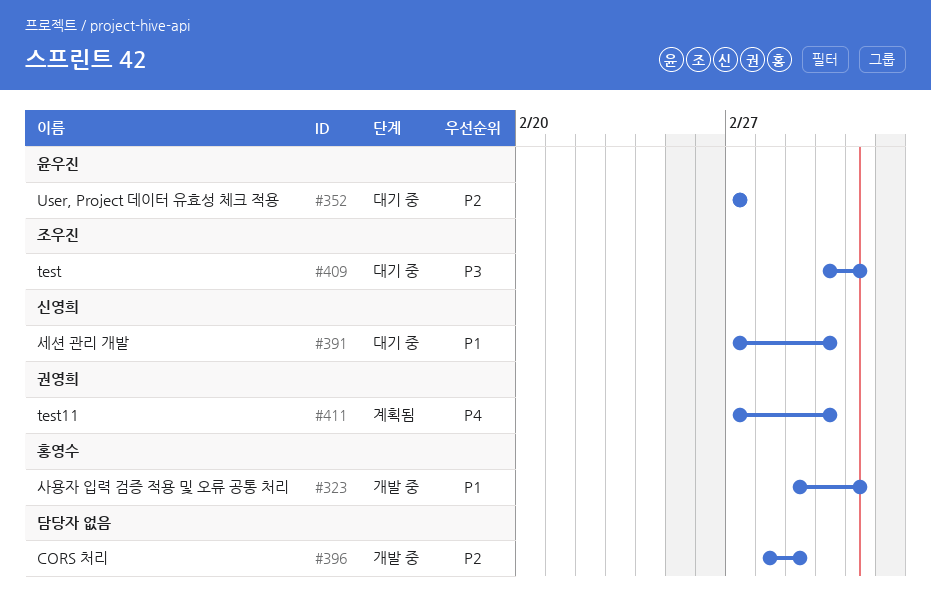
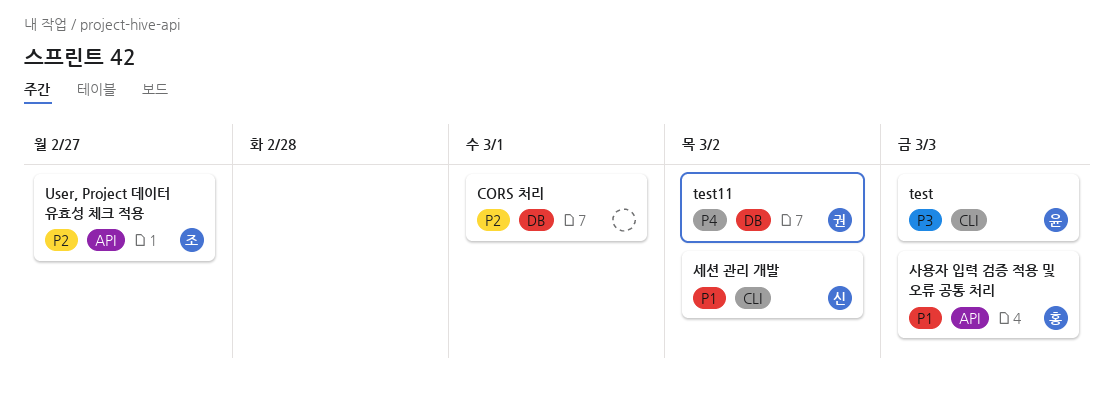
test, owner: 조우진 -> 윤우진
User, Project 데이터 유효성 체크 적용, owner: 윤우진 -> 조우진

